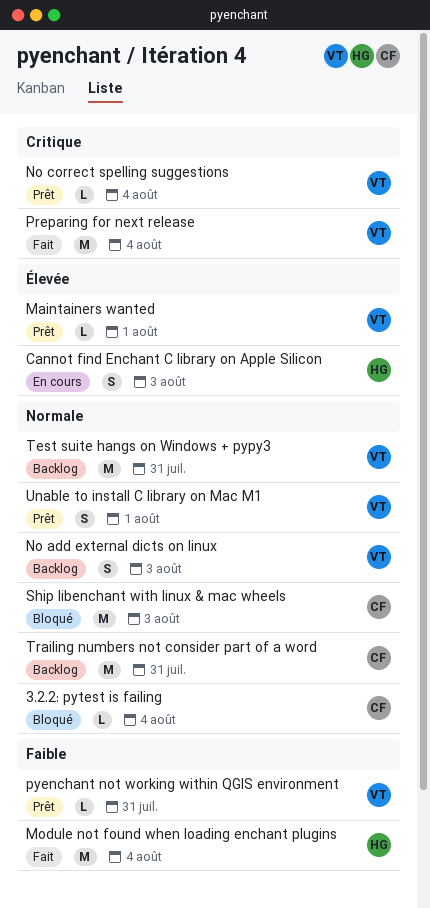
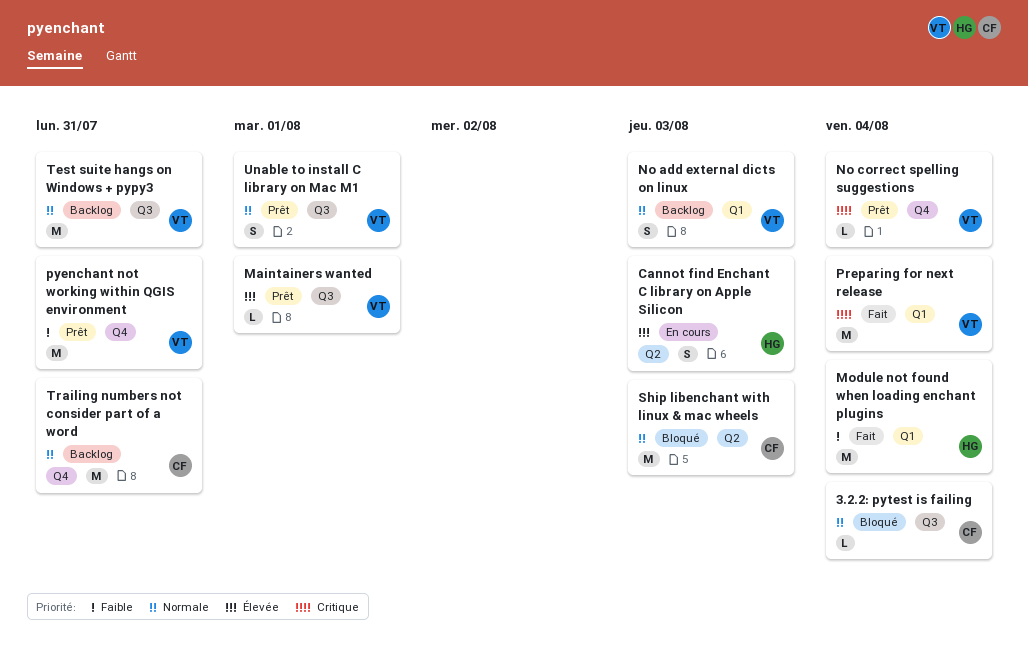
pyenchant not working within QGIS environment, estimate: L -> M

